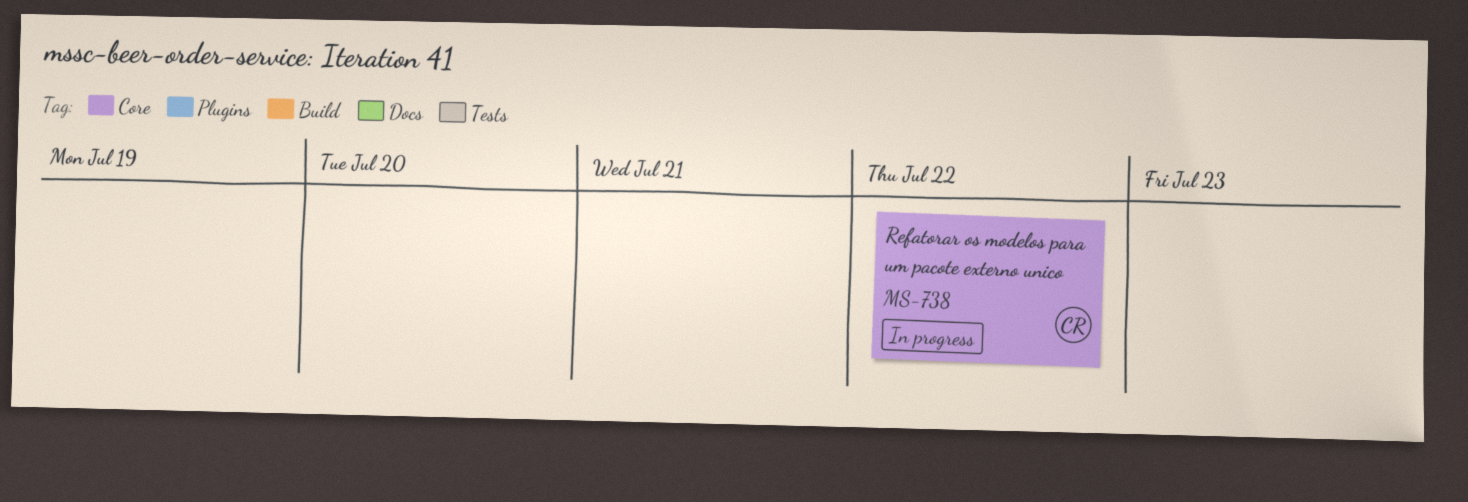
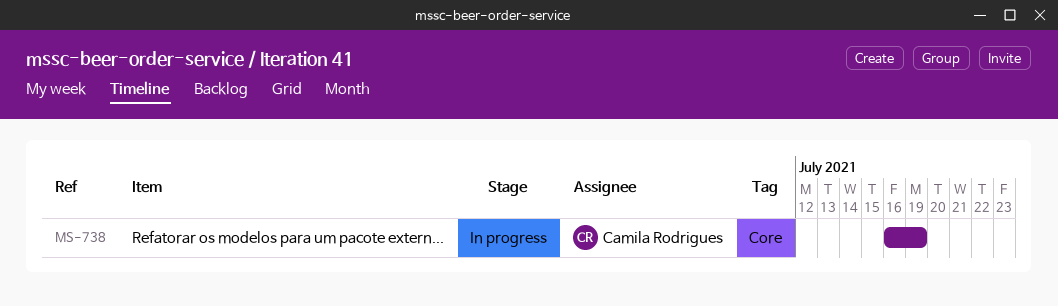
MS-738, due: Jul 22 -> Jul 19

